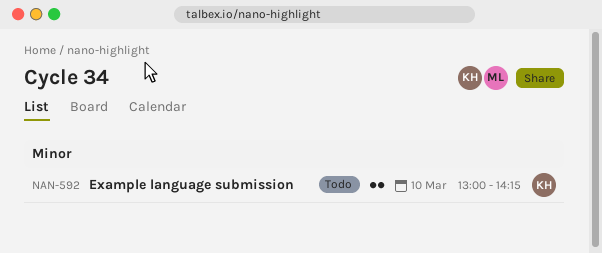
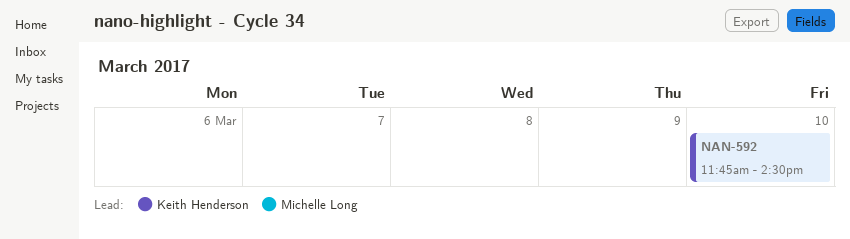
NAN-592, begins: 13:00 -> 11:45
NAN-592, ends: 14:15 -> 14:30

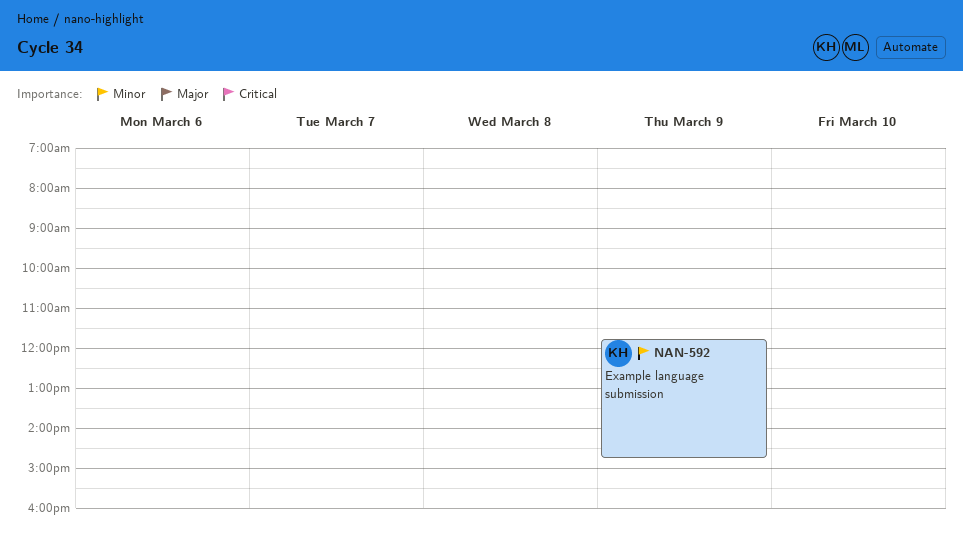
NAN-592, day: Mar 10 -> Mar 9
NAN-592, ends: 14:30 -> 14:45

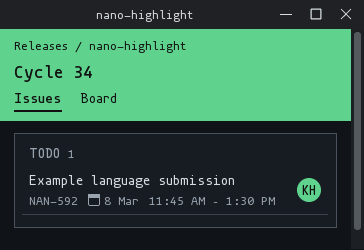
NAN-592, day: Mar 9 -> Mar 8
NAN-592, ends: 14:45 -> 13:30

